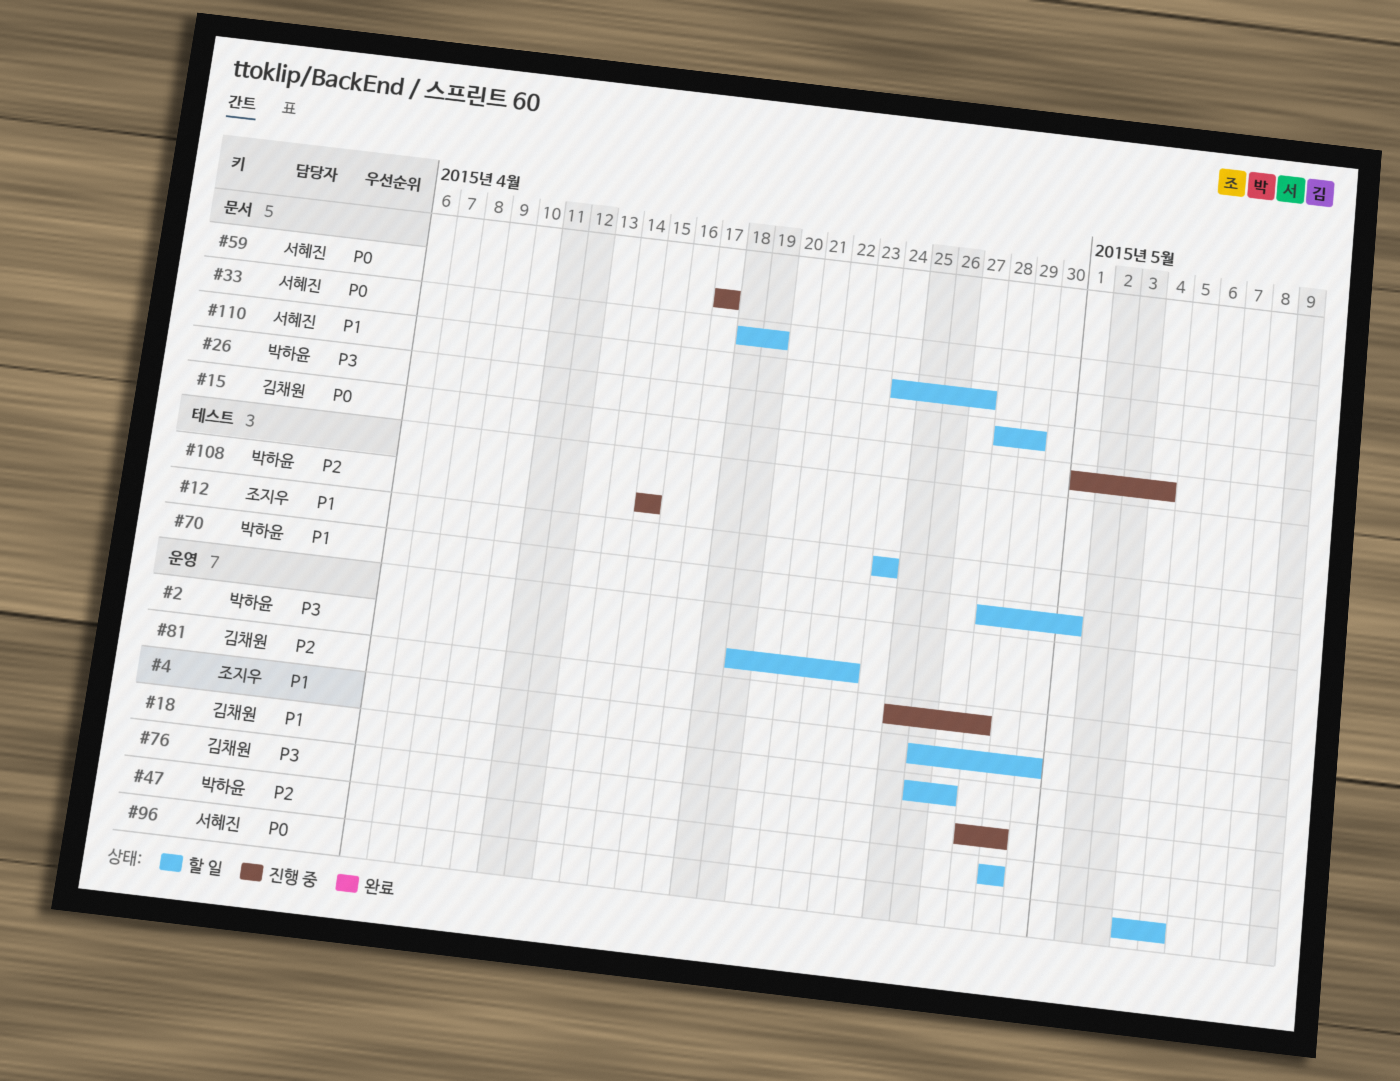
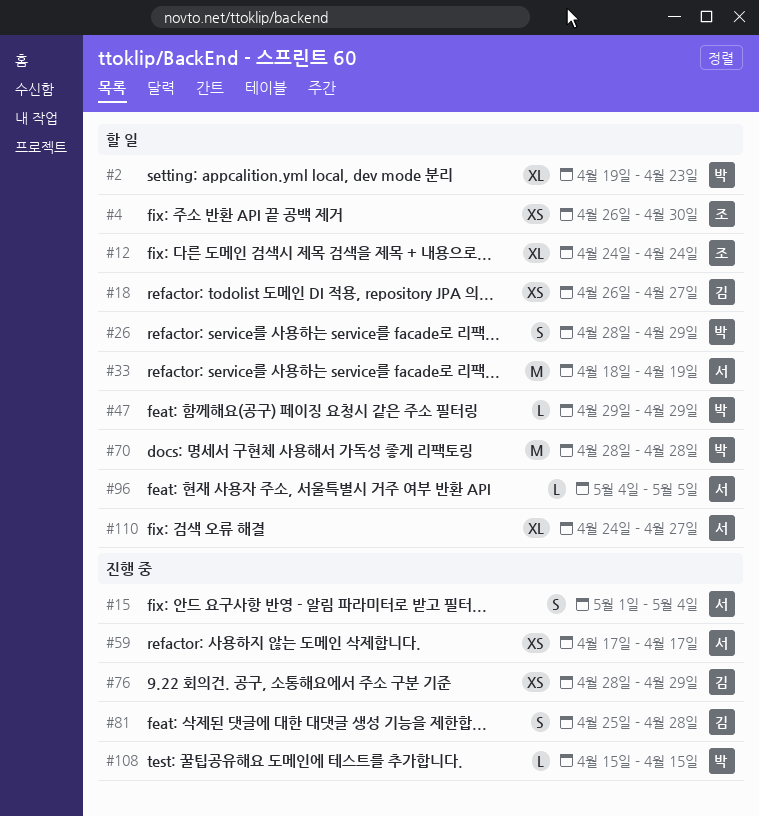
#15, owner: 김채원 -> 서혜진
#70, due: May 1 -> Apr 28

